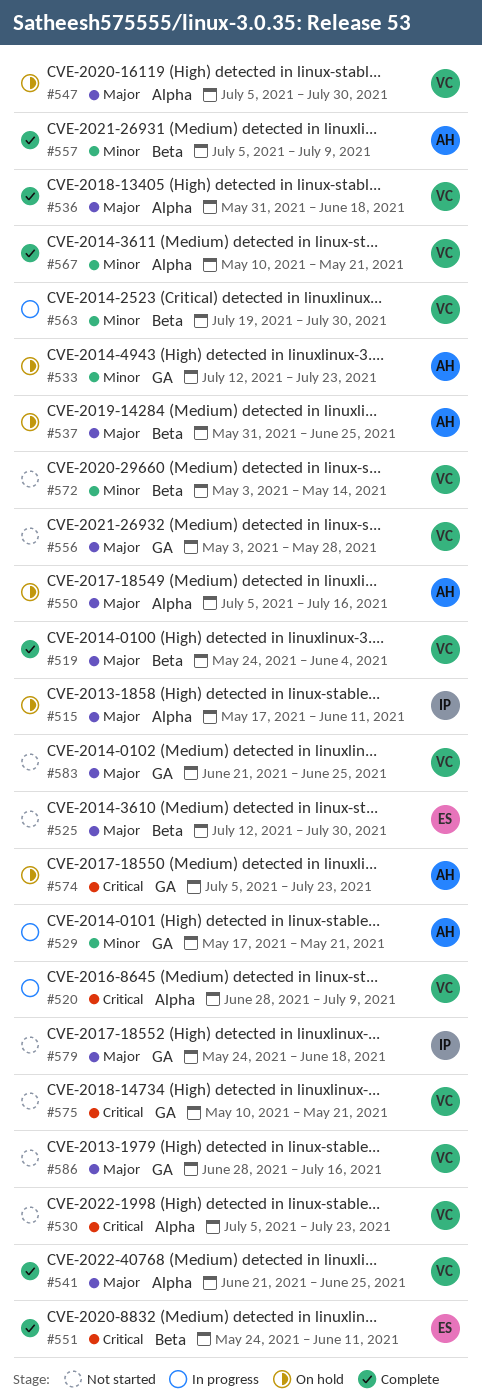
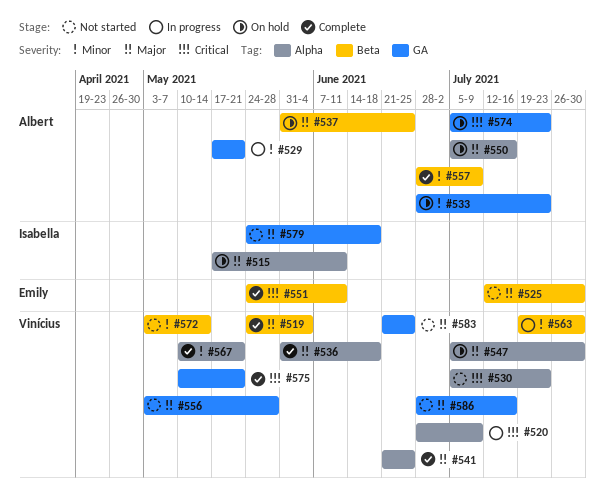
#533, start: Jul 12 -> Jun 28
#557, start: Jul 5 -> Jun 28
#575, status: Not started -> Complete

